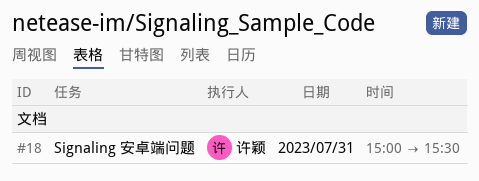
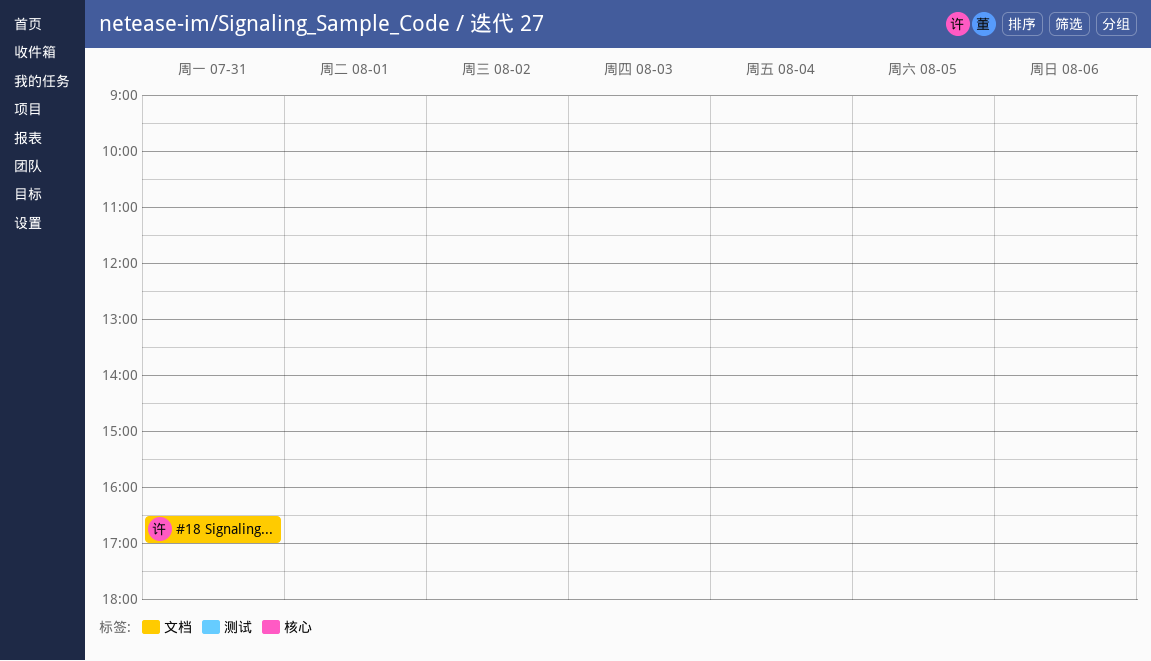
#18, begins: 15:00 -> 16:30
#18, ends: 15:30 -> 17:00

